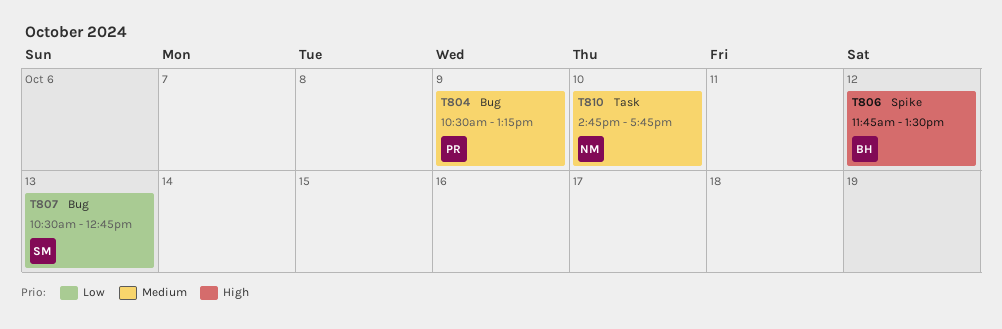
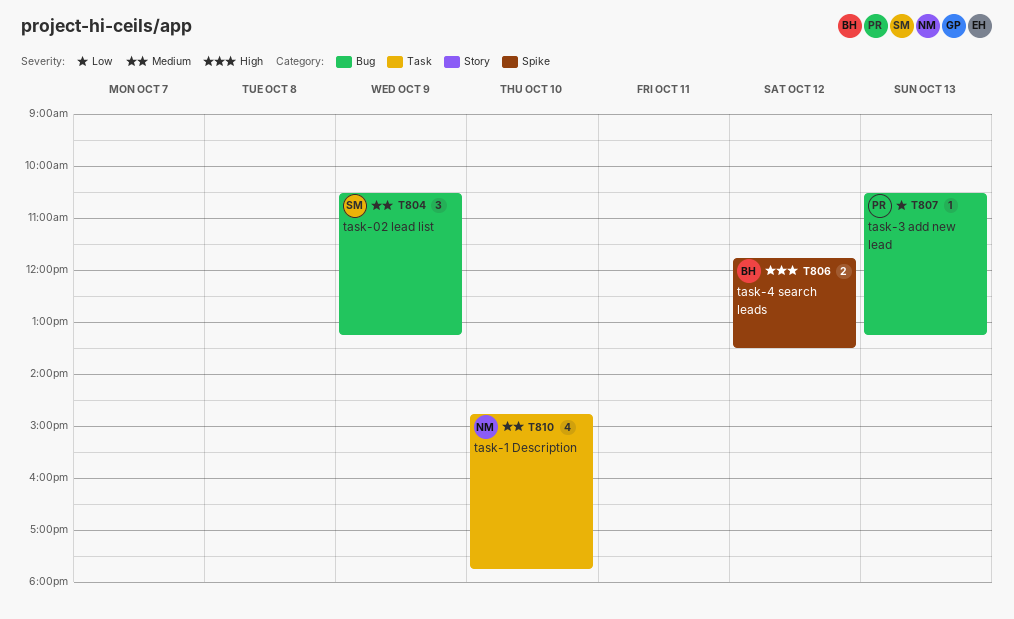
T804, owner: PR -> SM
T807, owner: SM -> PR
T807, ends: 12:45 -> 13:15

